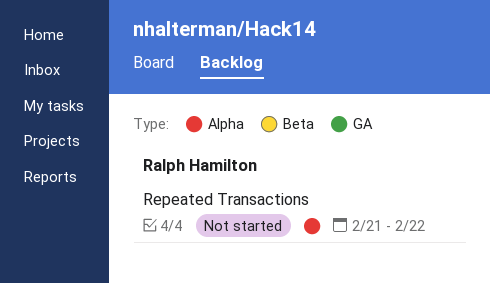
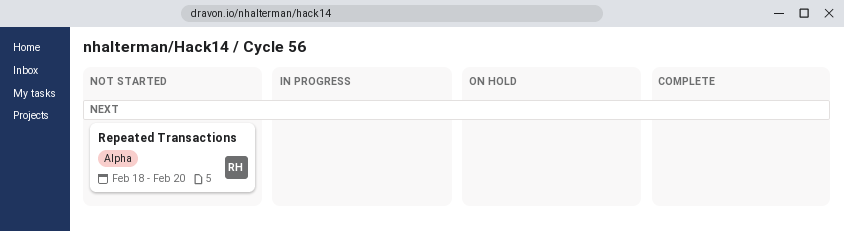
Repeated Transactions, start: Feb 21 -> Feb 18
Repeated Transactions, due: Feb 22 -> Feb 20

